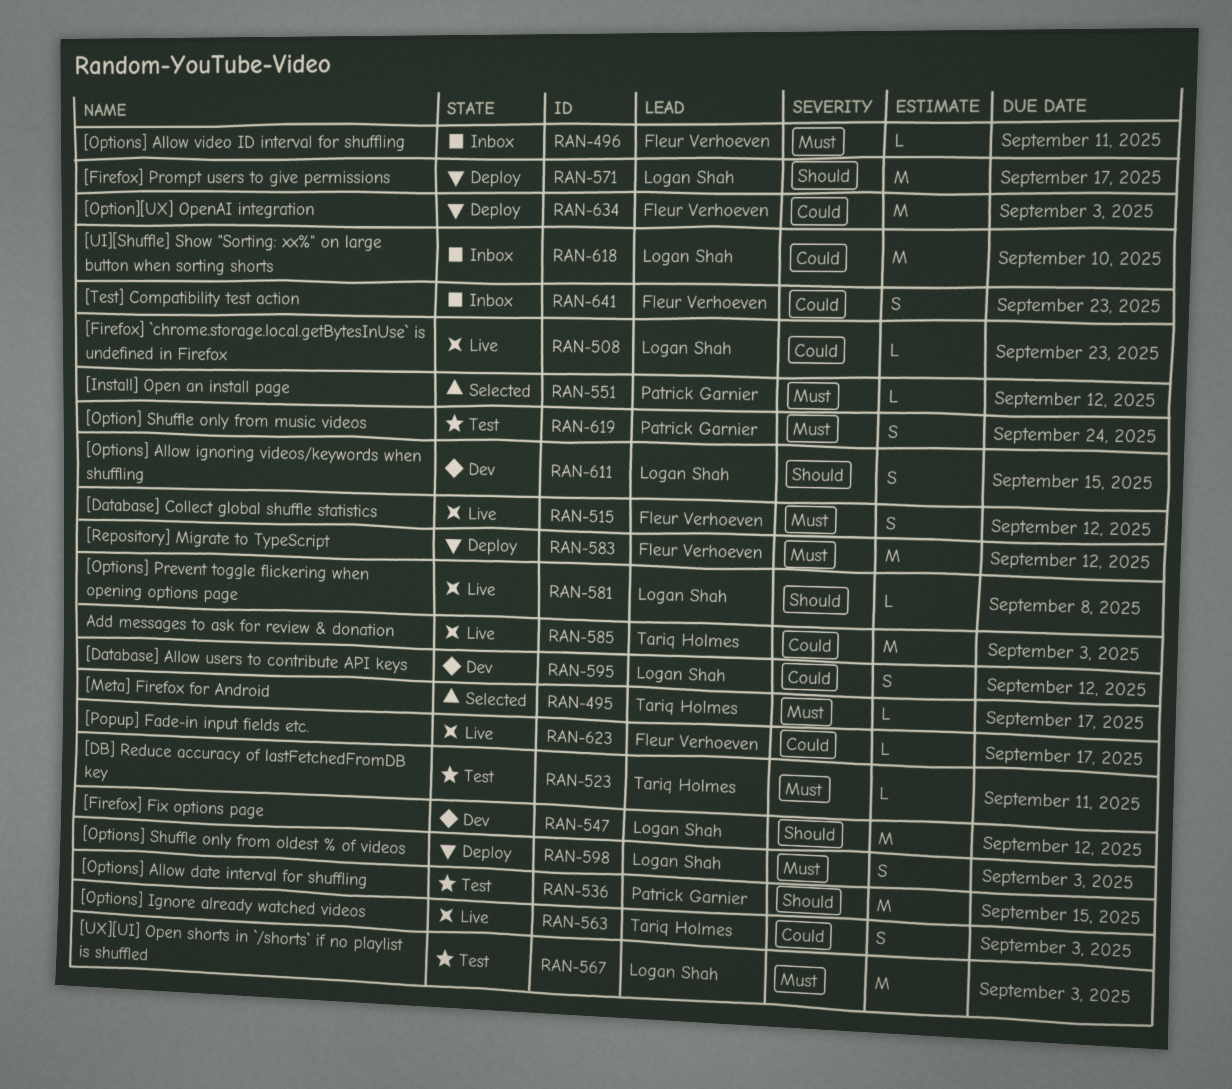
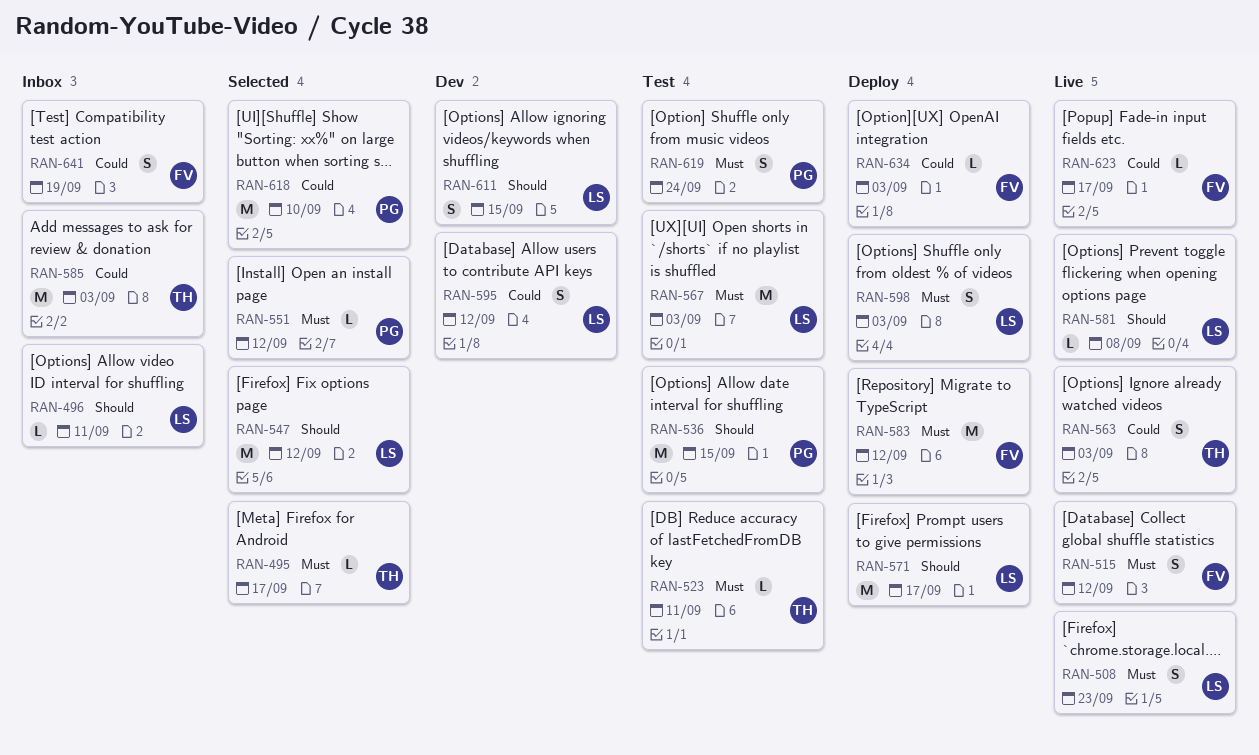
RAN-496, owner: Fleur Verhoeven -> Logan Shah
RAN-496, priority: Must -> Should
RAN-508, priority: Could -> Must
RAN-508, estimate: L -> S
RAN-547, status: Dev -> Selected
RAN-585, status: Live -> Inbox
RAN-618, status: Inbox -> Selected
RAN-618, owner: Logan Shah -> Patrick Garnier
RAN-634, estimate: M -> L
RAN-641, due: Sep 23 -> Sep 19

